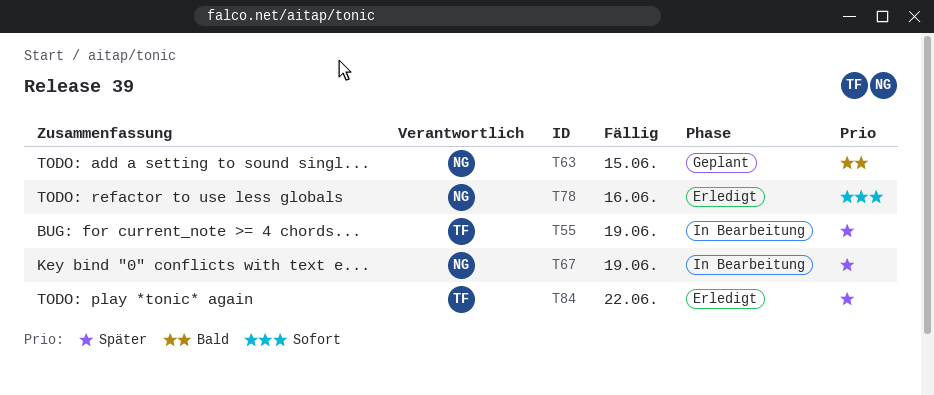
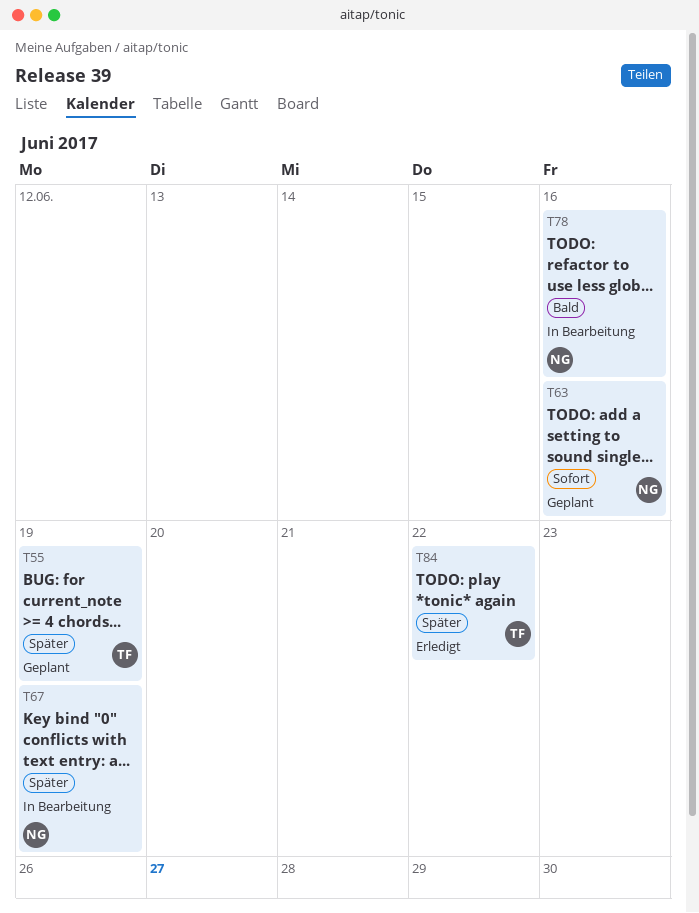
T55, status: In Bearbeitung -> Geplant
T63, priority: Bald -> Sofort
T63, due: Jun 15 -> Jun 16
T78, status: Erledigt -> In Bearbeitung
T78, priority: Sofort -> Bald

